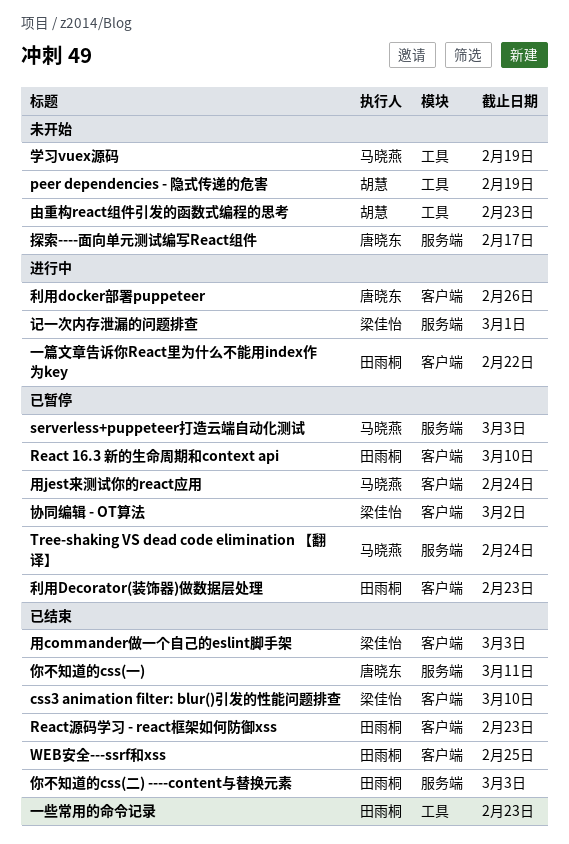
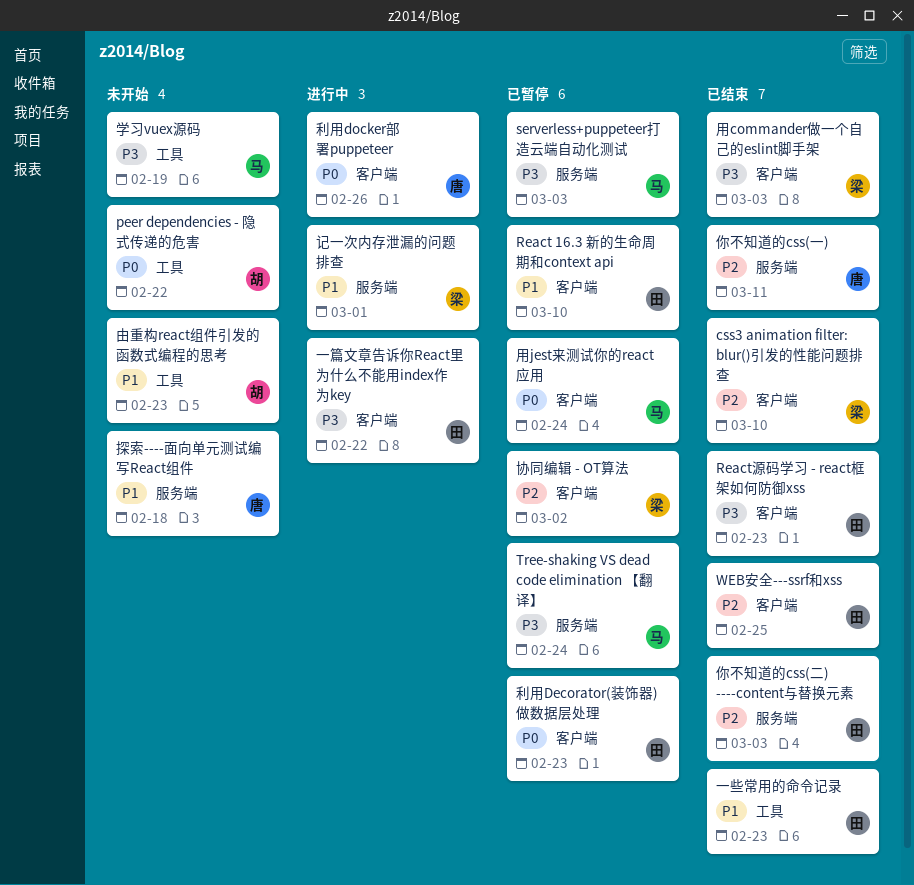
peer dependencies - 隐式传递的危害, due: Feb 19 -> Feb 22
探索----面向单元测试编写React组件, due: Feb 17 -> Feb 18

